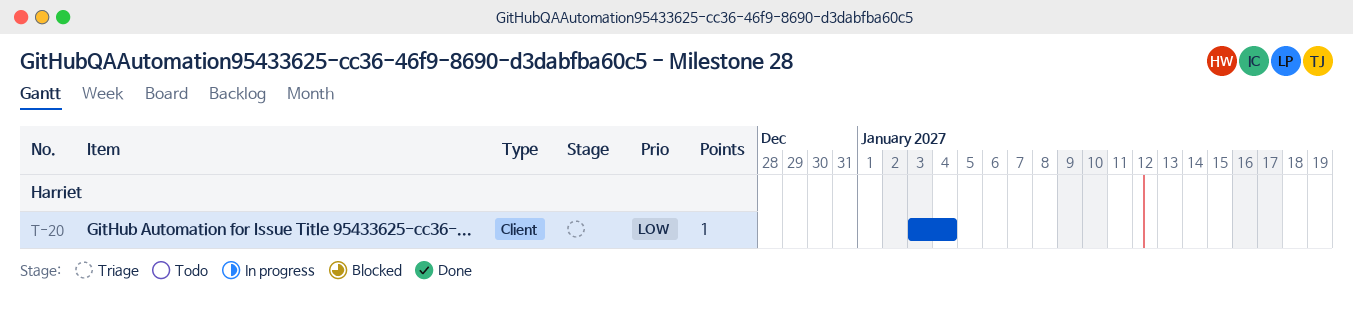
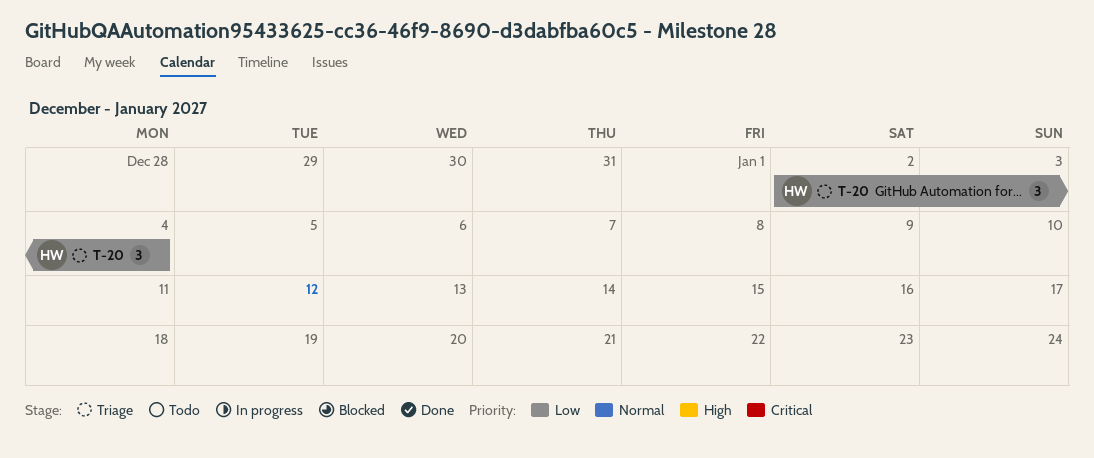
T-20, estimate: 1 -> 3
T-20, start: Jan 3 -> Jan 2

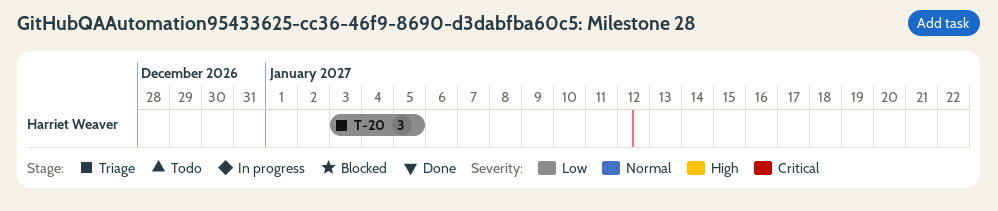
T-20, start: Jan 2 -> Jan 3
T-20, due: Jan 4 -> Jan 5

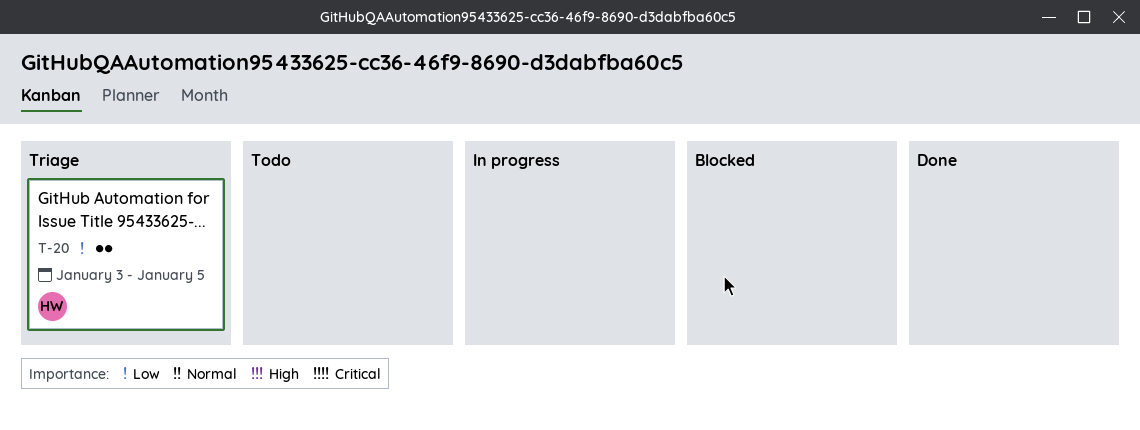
T-20, estimate: 3 -> 2

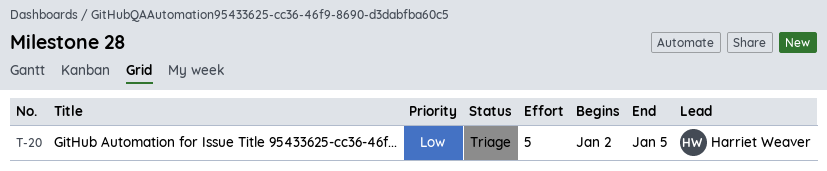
T-20, estimate: 2 -> 5
T-20, start: Jan 3 -> Jan 2

